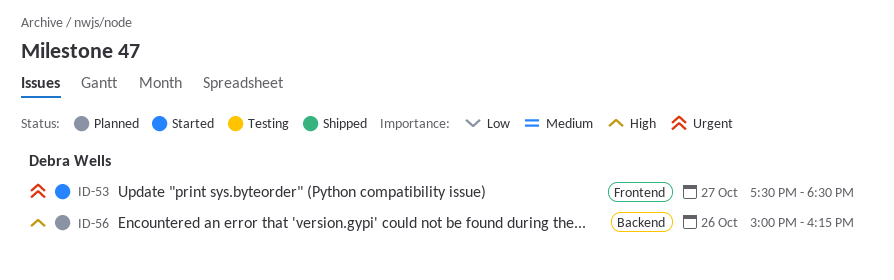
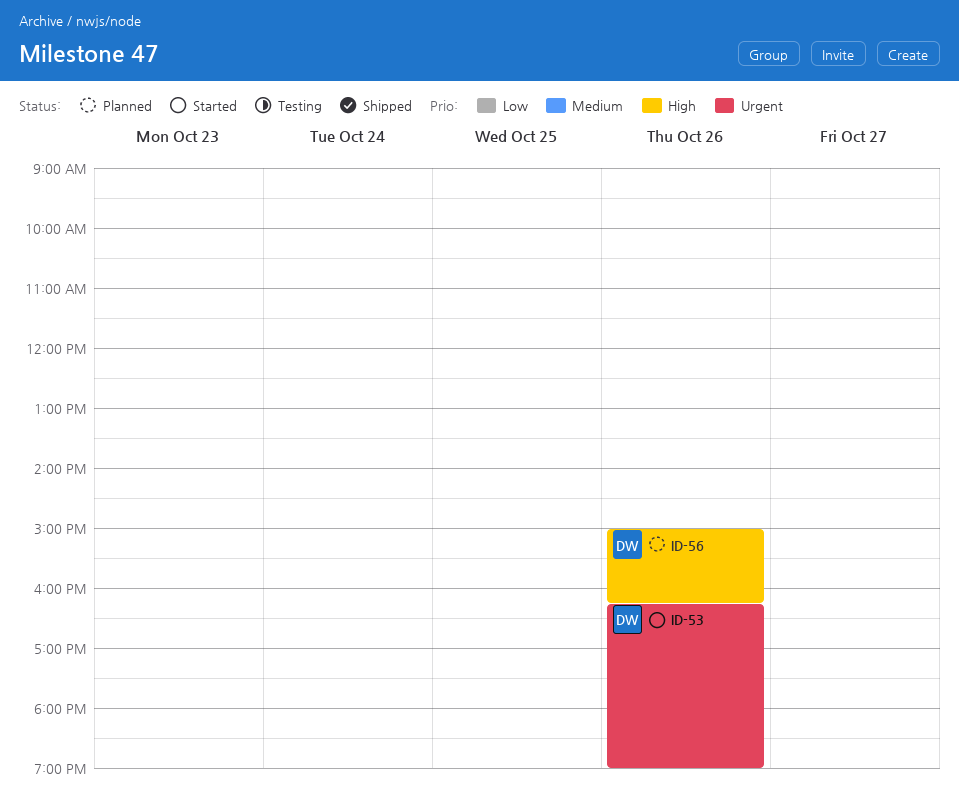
ID-53, day: Oct 27 -> Oct 26
ID-53, begins: 17:30 -> 16:15
ID-53, ends: 18:30 -> 19:00

